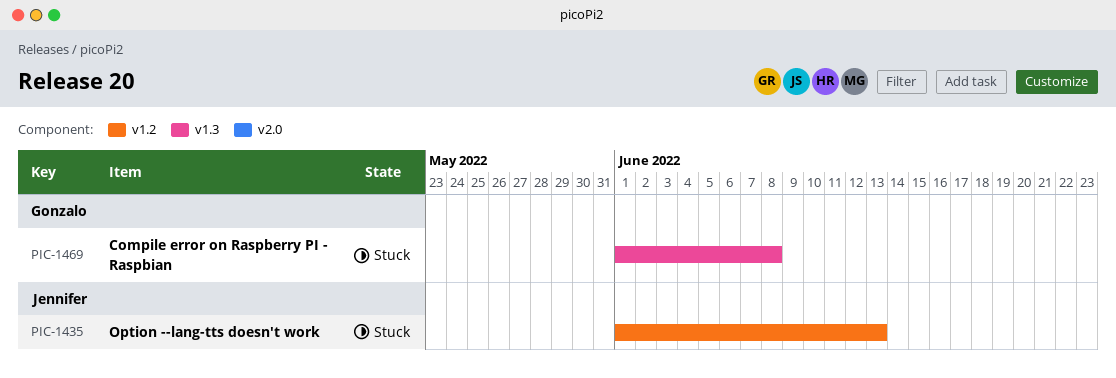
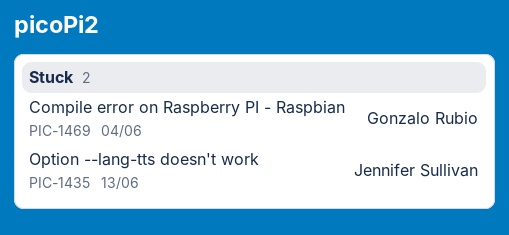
PIC-1469, due: Jun 8 -> Jun 4

